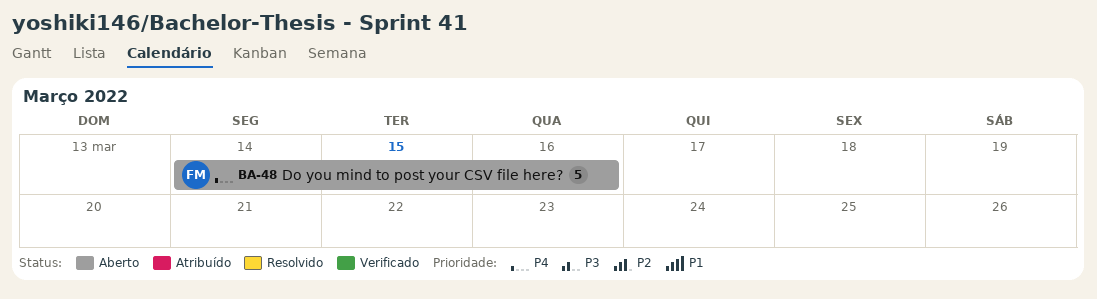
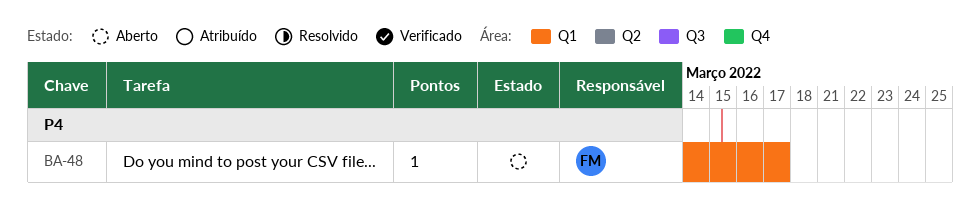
BA-48, estimate: 5 -> 1
BA-48, due: Mar 16 -> Mar 17

